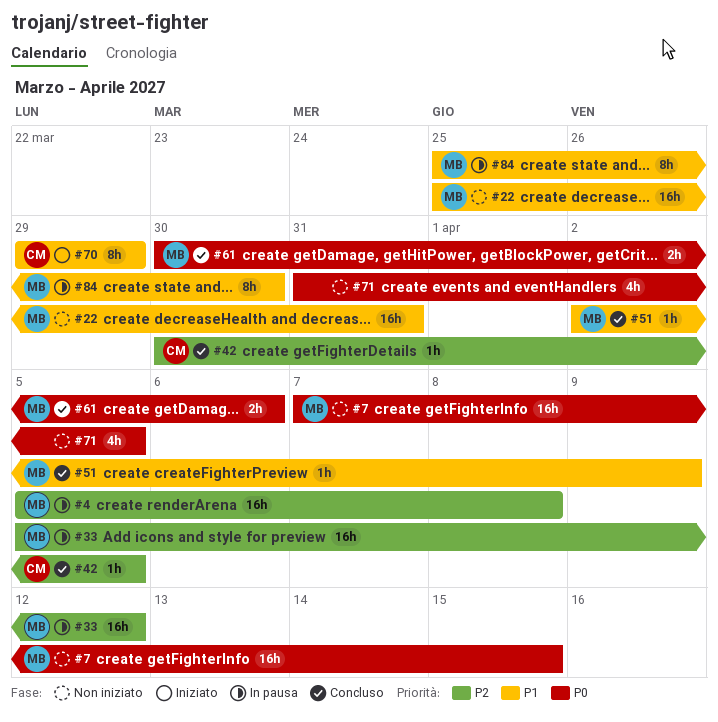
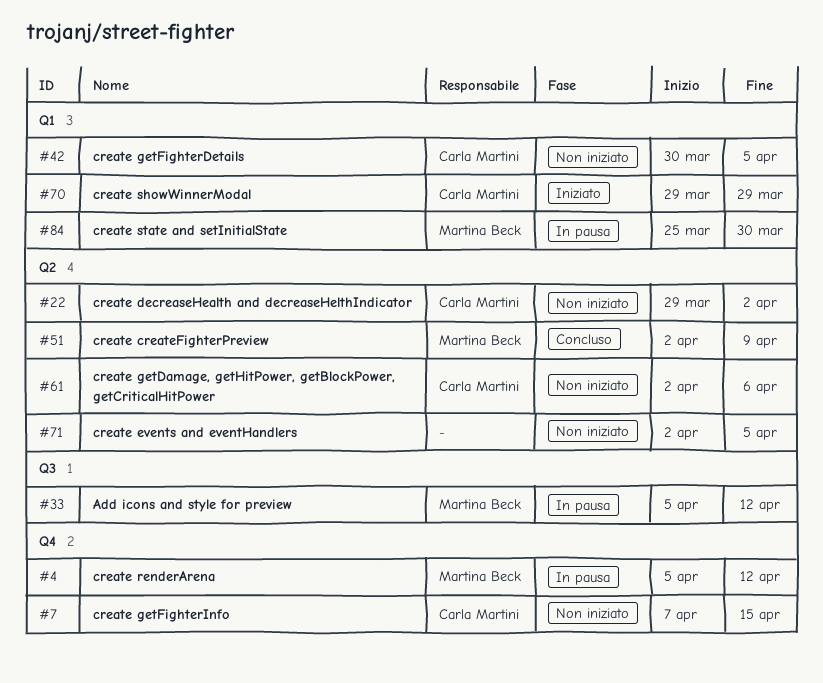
#4, due: Apr 8 -> Apr 12
#7, owner: Martina Beck -> Carla Martini
#22, owner: Martina Beck -> Carla Martini
#22, start: Mar 25 -> Mar 29
#22, due: Mar 31 -> Apr 2
#42, status: Concluso -> Non iniziato
#61, status: Concluso -> Non iniziato
#61, owner: Martina Beck -> Carla Martini
#61, start: Mar 30 -> Apr 2
#71, start: Mar 31 -> Apr 2

